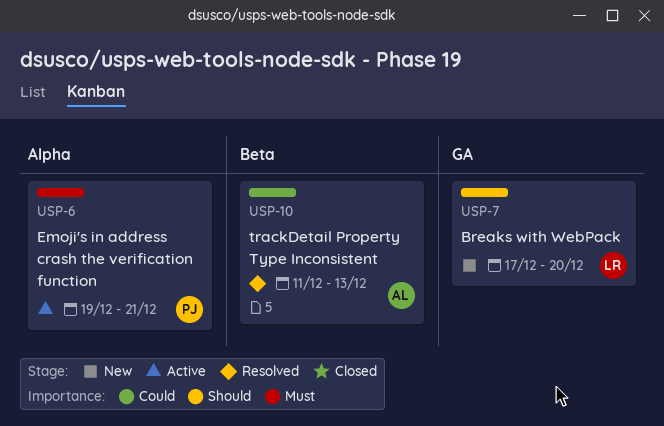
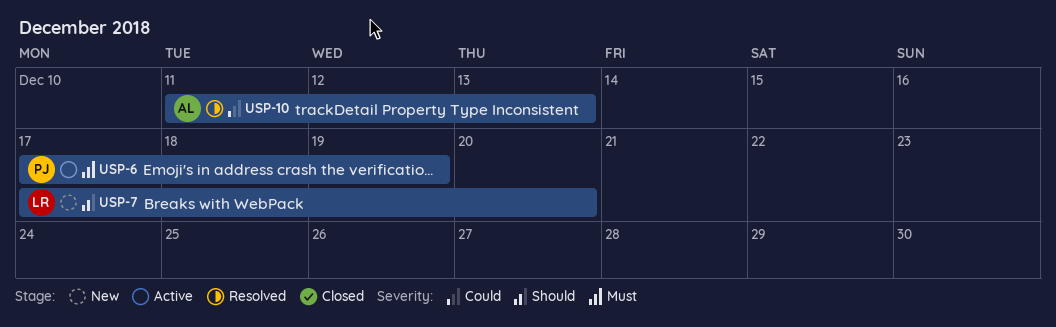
USP-6, start: Dec 19 -> Dec 17
USP-6, due: Dec 21 -> Dec 19

